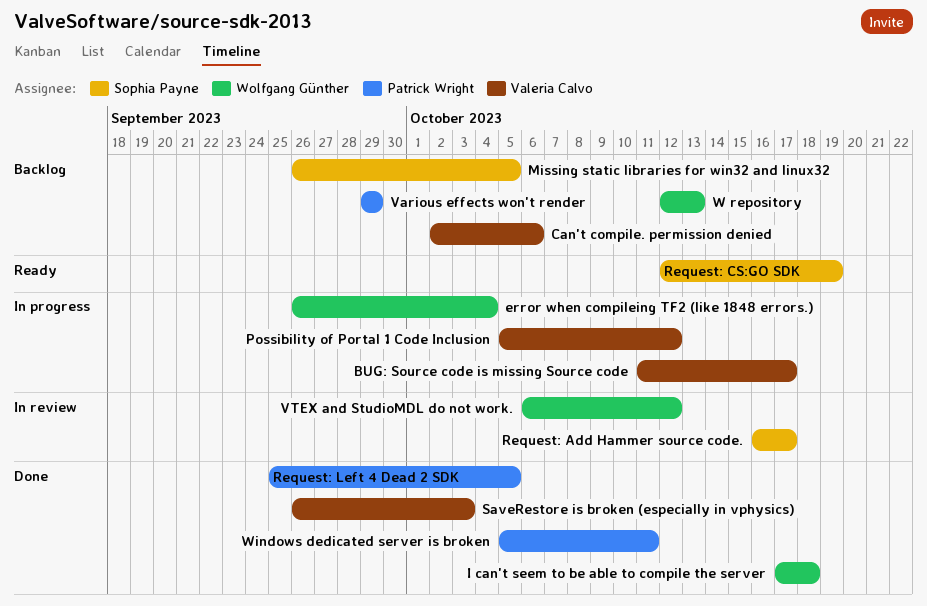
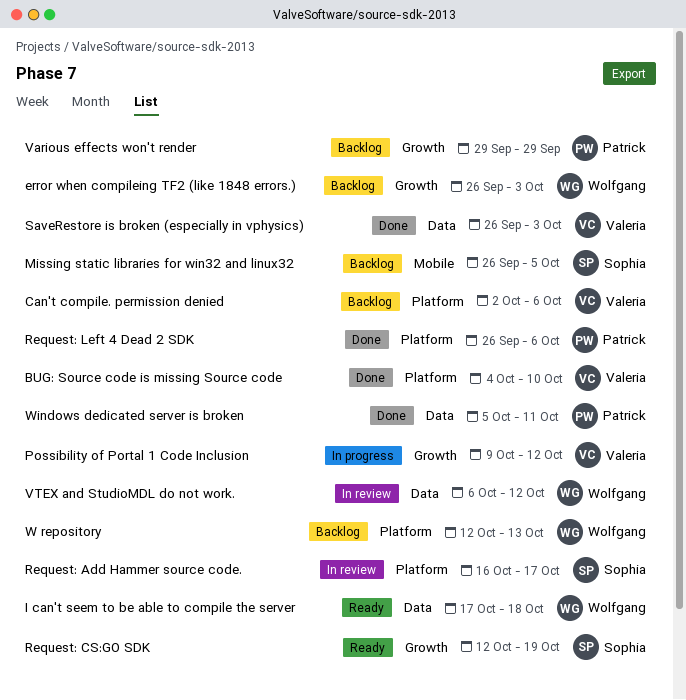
BUG: Source code is missing Source code, status: In progress -> Done
BUG: Source code is missing Source code, start: Oct 11 -> Oct 4
BUG: Source code is missing Source code, due: Oct 17 -> Oct 10
error when compileing TF2 (like 1848 errors.), status: In progress -> Backlog
error when compileing TF2 (like 1848 errors.), due: Oct 4 -> Oct 3
I can't seem to be able to compile the server, status: Done -> Ready
Possibility of Portal 1 Code Inclusion, start: Oct 5 -> Oct 9
Request: Left 4 Dead 2 SDK, start: Sep 25 -> Sep 26
Request: Left 4 Dead 2 SDK, due: Oct 5 -> Oct 6

